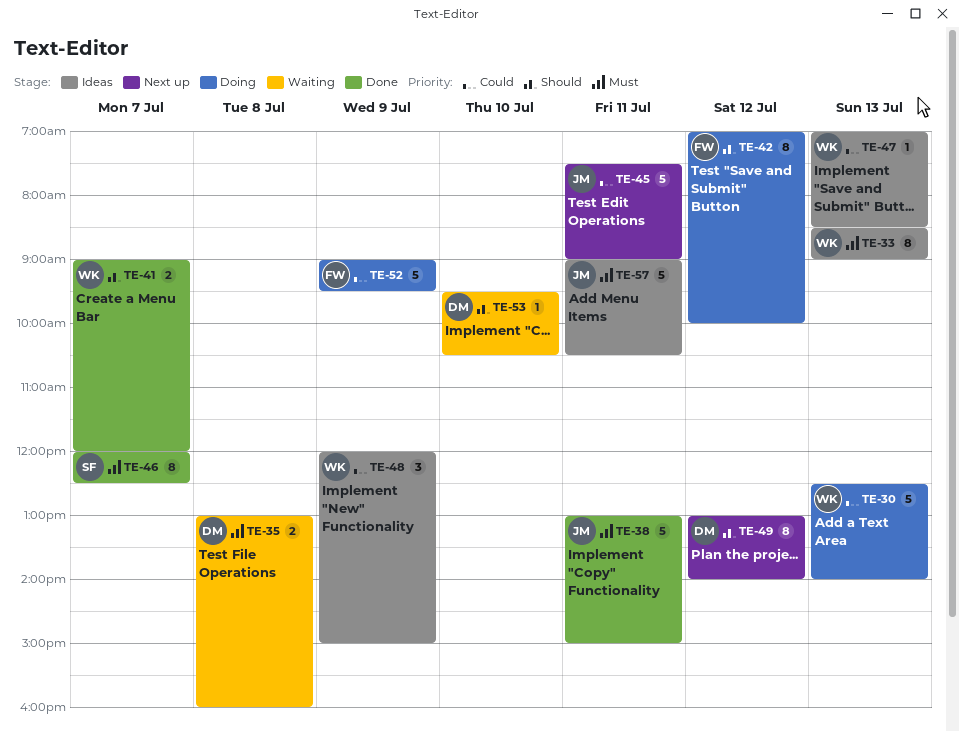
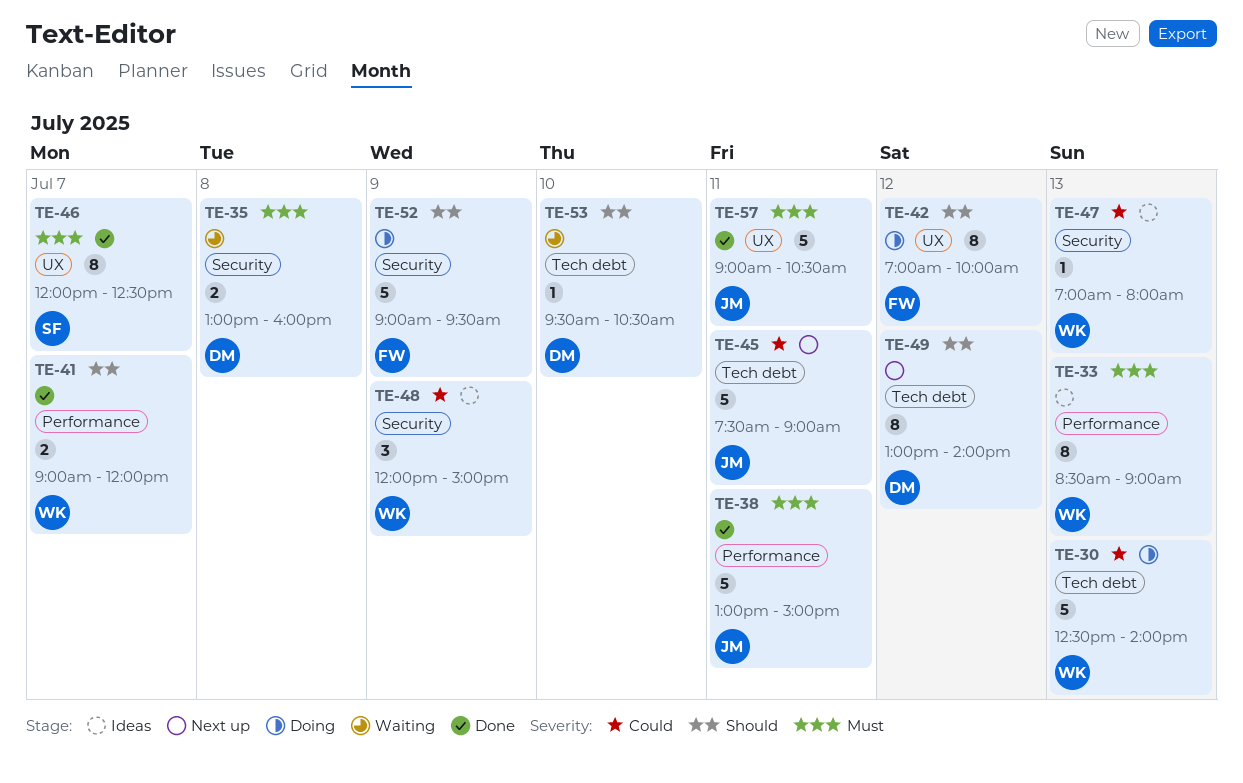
TE-47, ends: 08:30 -> 08:00
TE-52, priority: Could -> Should
TE-57, status: Ideas -> Done

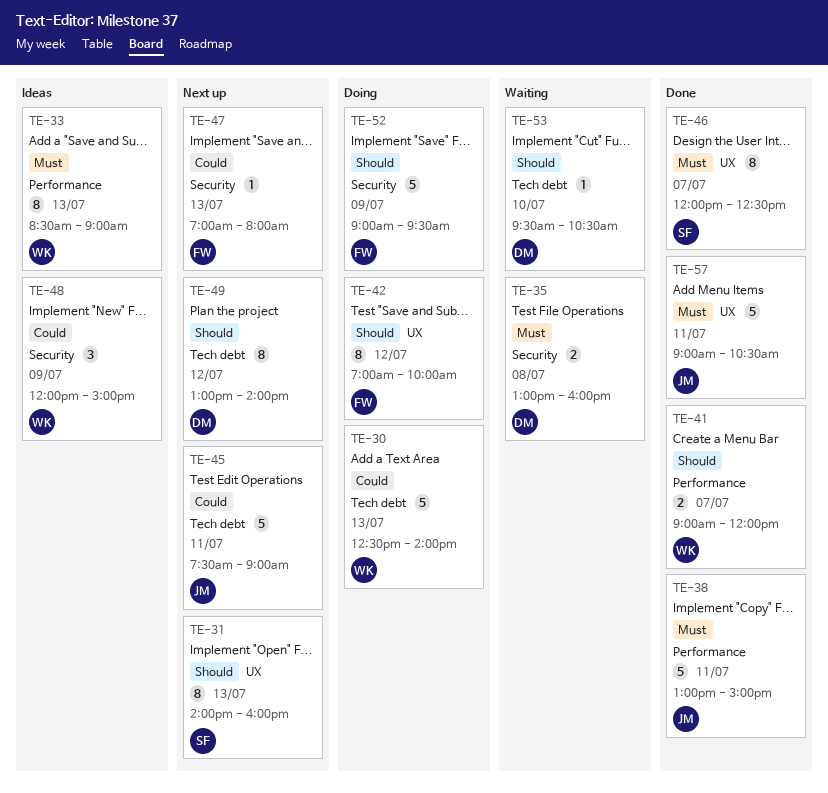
TE-31: none -> present
TE-47, status: Ideas -> Next up
TE-47, owner: WK -> FW

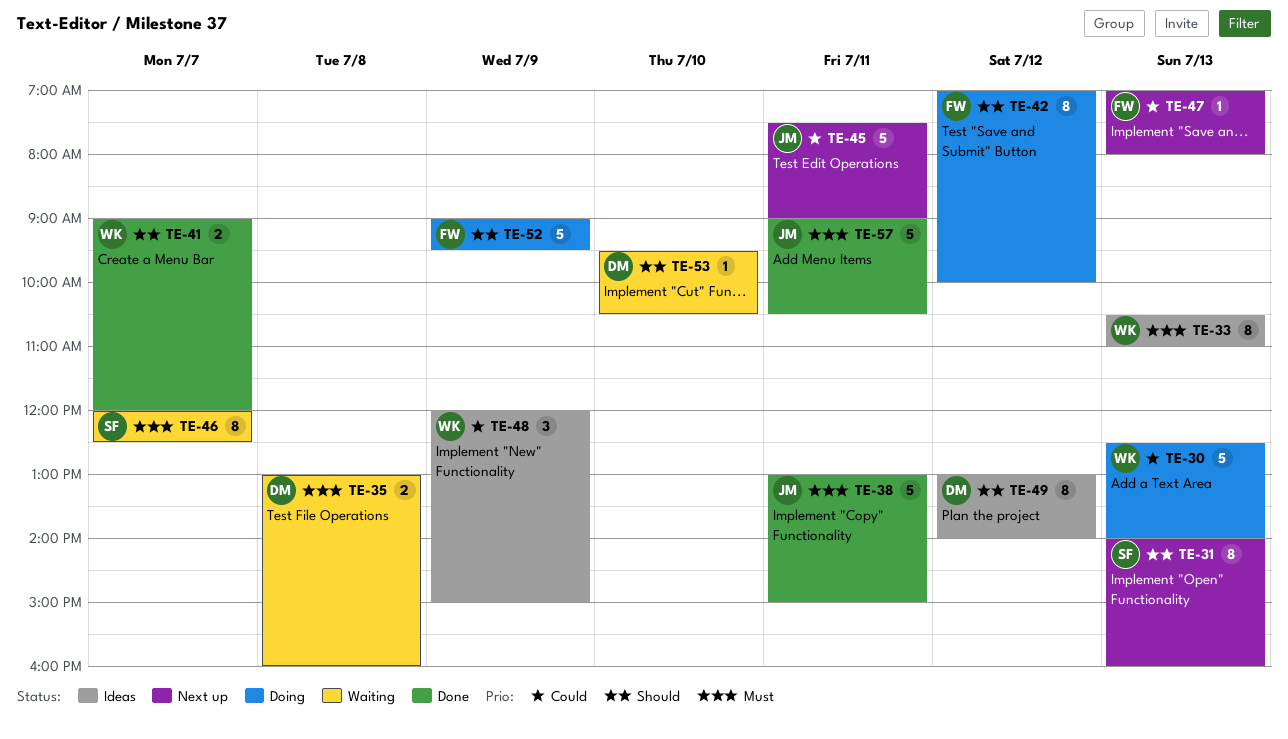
TE-33, begins: 08:30 -> 10:30
TE-33, ends: 09:00 -> 11:00
TE-46, status: Done -> Waiting
TE-49, status: Next up -> Ideas

